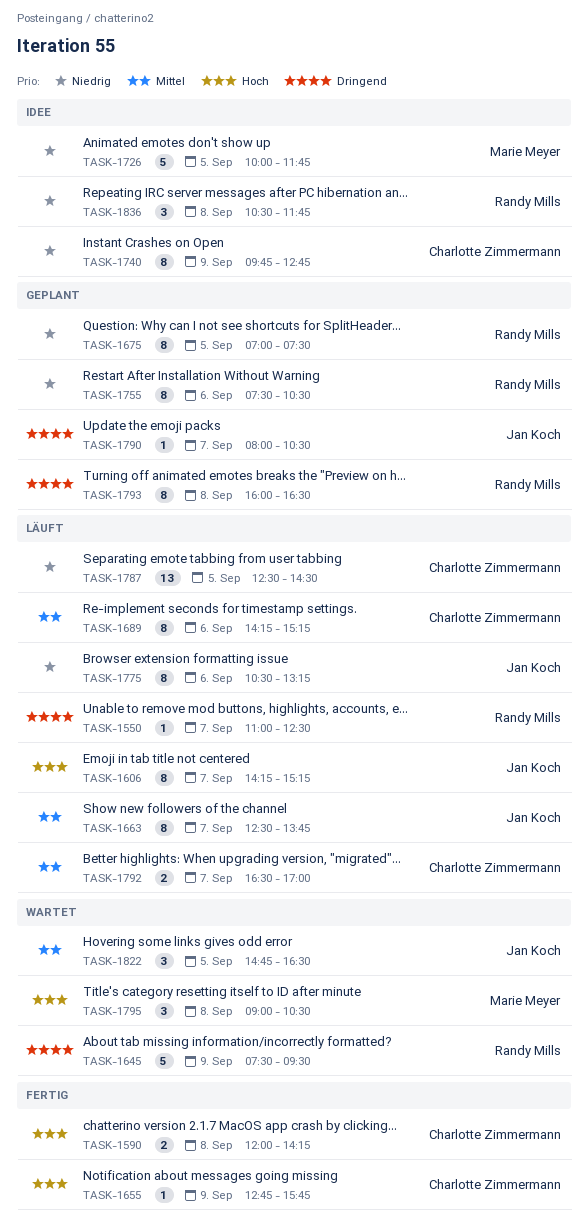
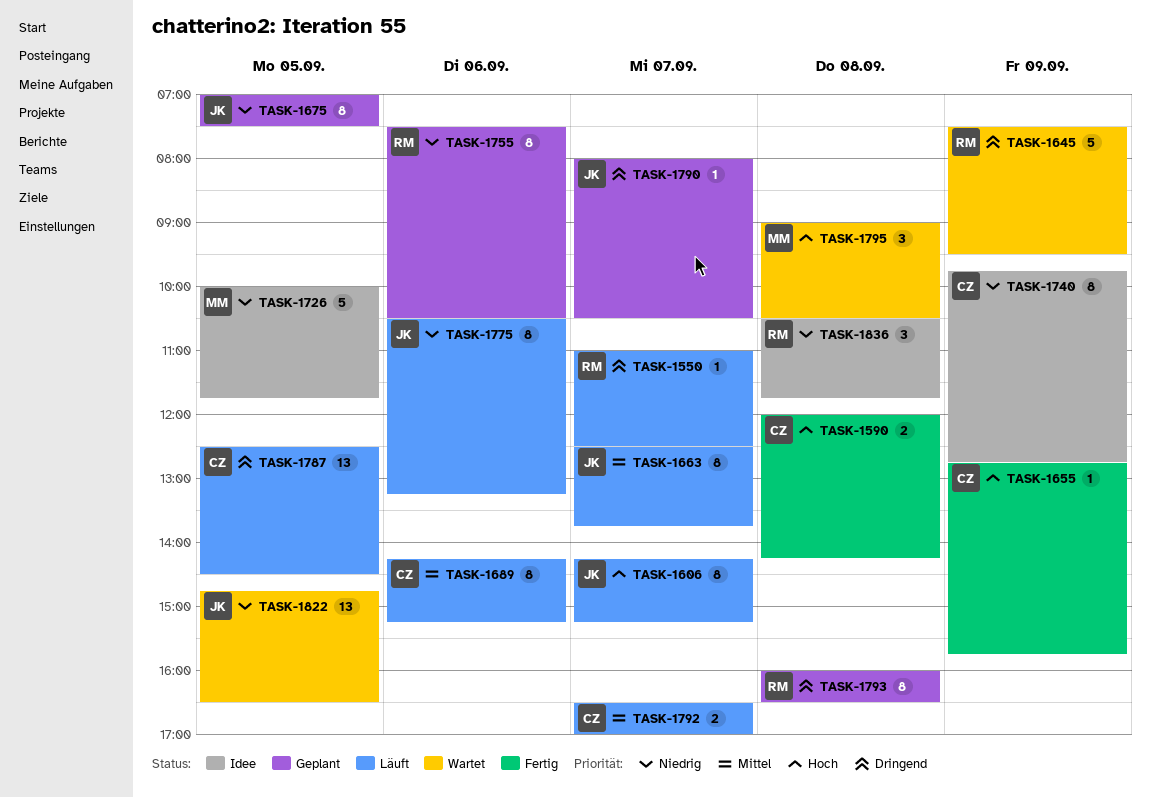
TASK-1675, owner: Randy Mills -> Jan Koch
TASK-1787, priority: Niedrig -> Dringend
TASK-1822, priority: Mittel -> Niedrig
TASK-1822, estimate: 3 -> 13

